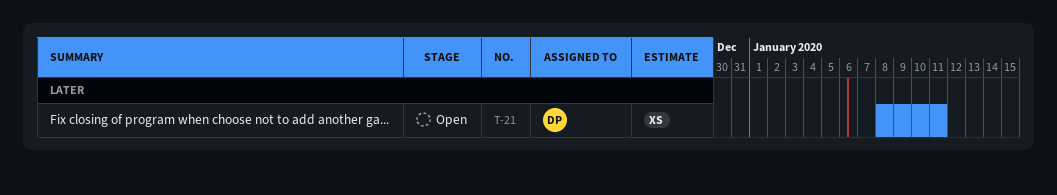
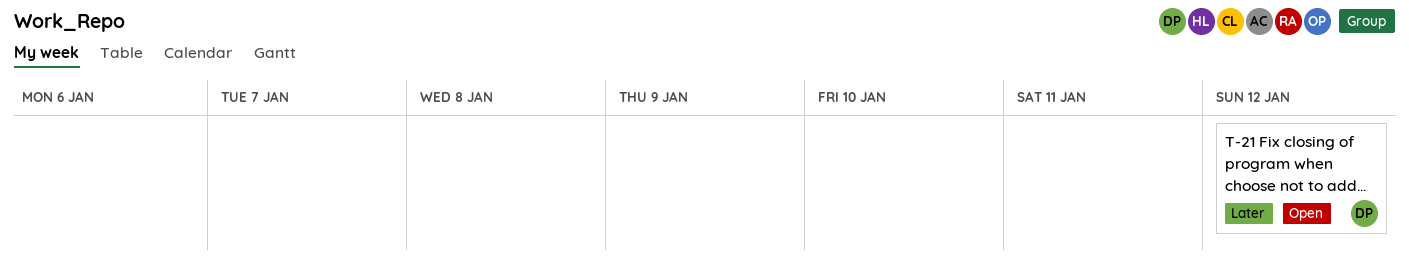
T-21, due: Jan 11 -> Jan 12

